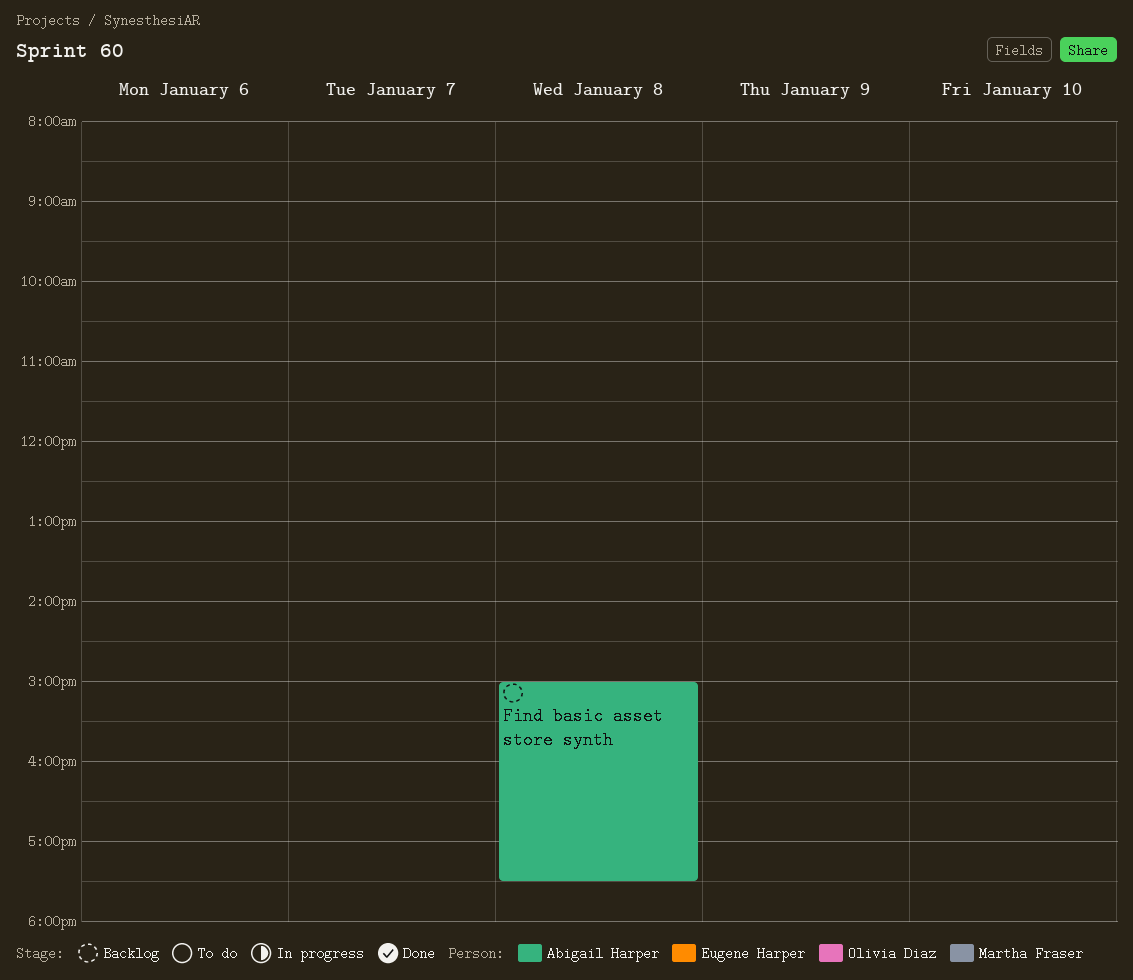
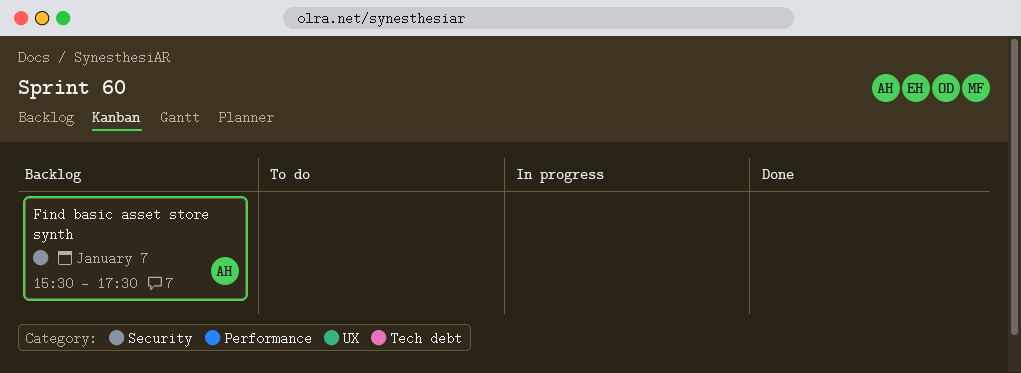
Find basic asset store synth, day: Jan 8 -> Jan 7
Find basic asset store synth, begins: 15:00 -> 15:30

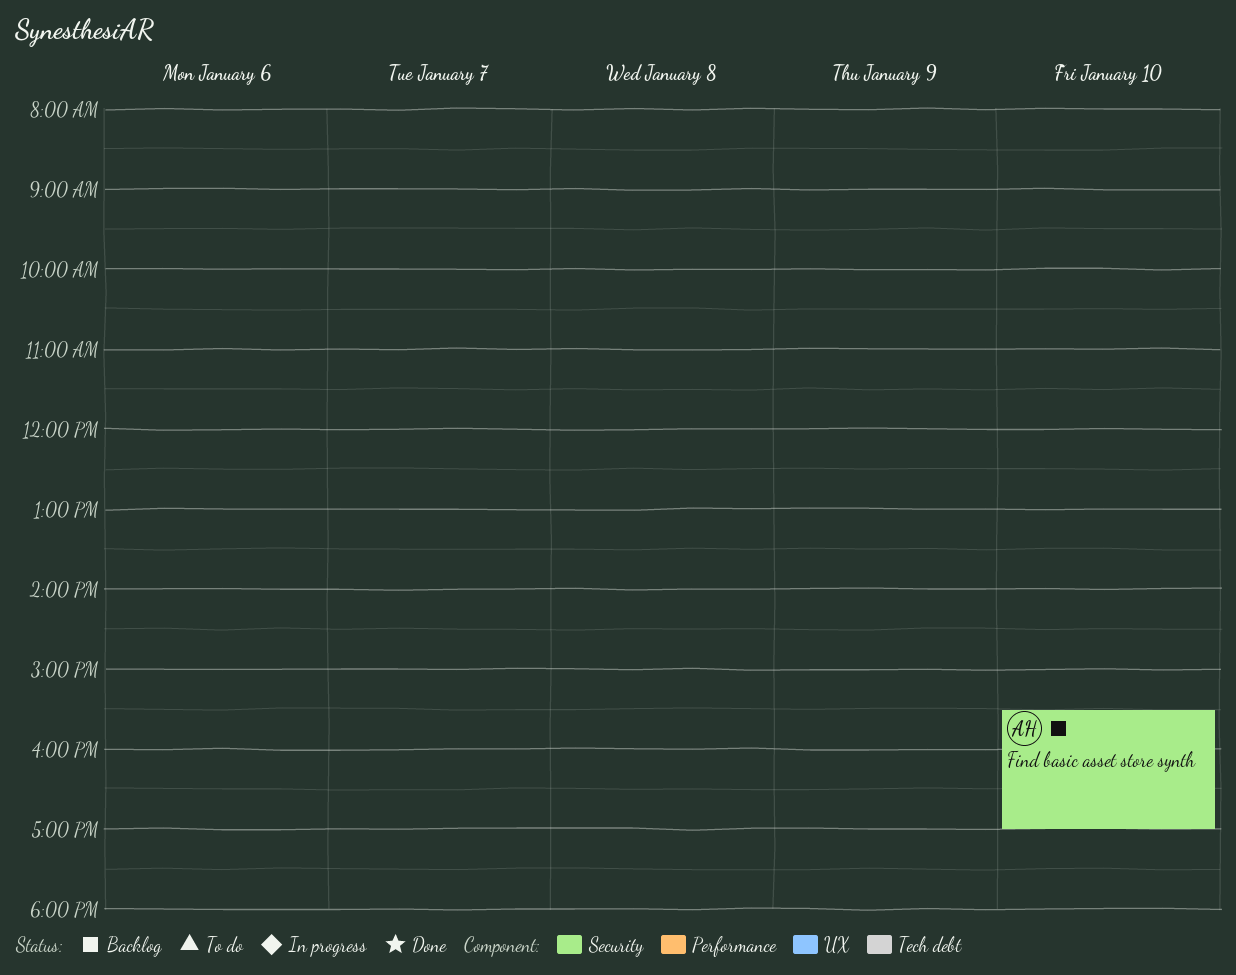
Find basic asset store synth, day: Jan 7 -> Jan 10
Find basic asset store synth, ends: 17:30 -> 17:00

